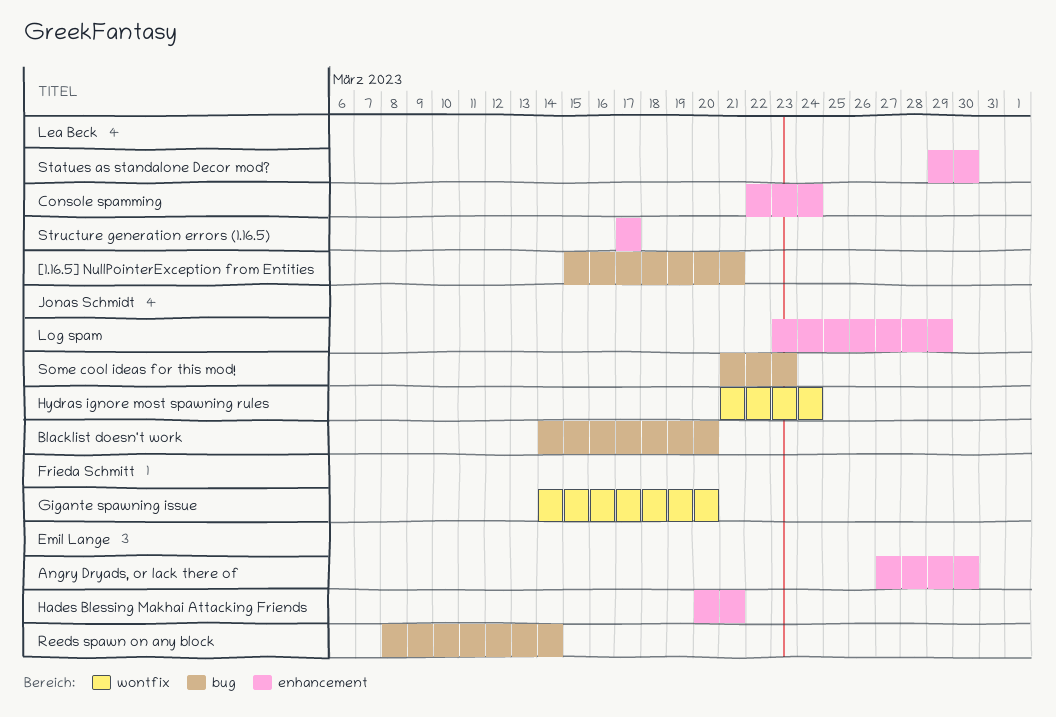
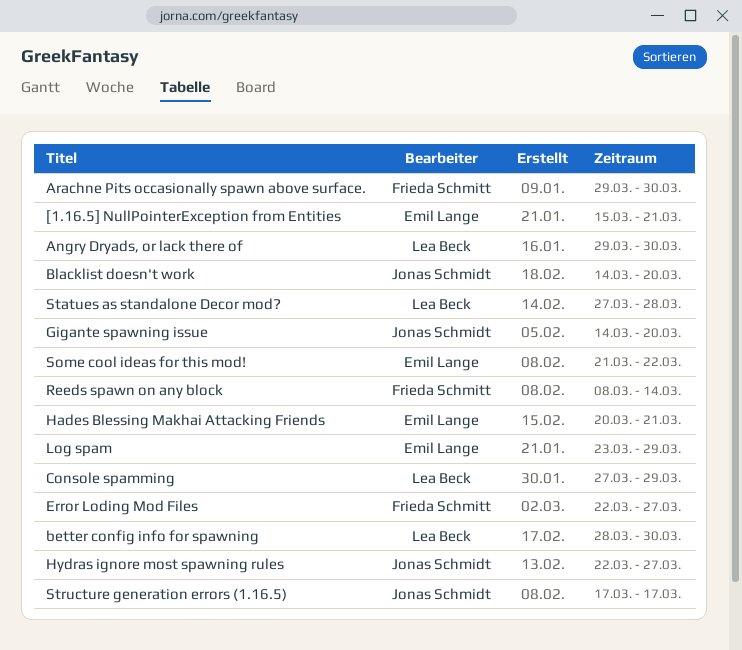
[1.16.5] NullPointerException from Entities, owner: Lea Beck -> Emil Lange
Angry Dryads, or lack there of, owner: Emil Lange -> Lea Beck
Angry Dryads, or lack there of, start: Mar 27 -> Mar 29
Arachne Pits occasionally spawn above surface.: none -> present
better config info for spawning: none -> present
Console spamming, start: Mar 22 -> Mar 27
Console spamming, due: Mar 24 -> Mar 29
Error Loding Mod Files: none -> present
Gigante spawning issue, owner: Frieda Schmitt -> Jonas Schmidt
Hydras ignore most spawning rules, start: Mar 21 -> Mar 22
Hydras ignore most spawning rules, due: Mar 24 -> Mar 27
Log spam, owner: Jonas Schmidt -> Emil Lange
Reeds spawn on any block, owner: Emil Lange -> Frieda Schmitt
Some cool ideas for this mod!, owner: Jonas Schmidt -> Emil Lange
Some cool ideas for this mod!, due: Mar 23 -> Mar 22
Statues as standalone Decor mod?, start: Mar 29 -> Mar 27
Statues as standalone Decor mod?, due: Mar 30 -> Mar 28
Structure generation errors (1.16.5), owner: Lea Beck -> Jonas Schmidt

